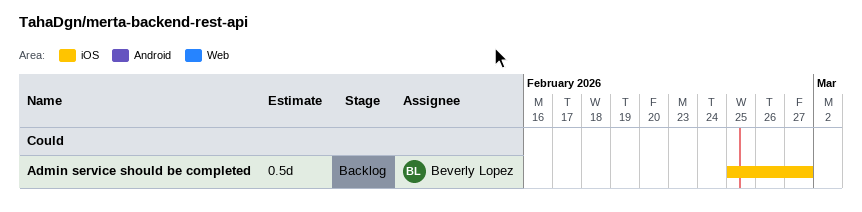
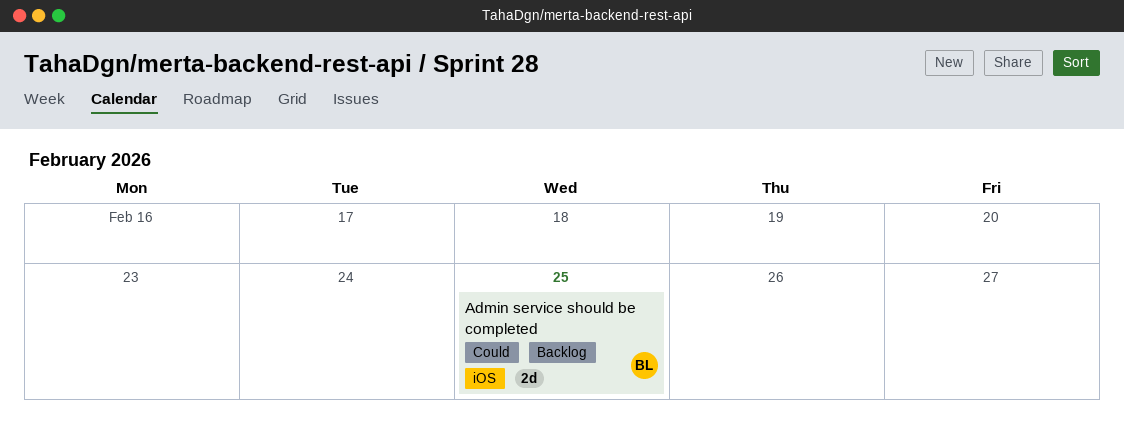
Admin service should be completed, estimate: 0.5d -> 2d
Admin service should be completed, due: Feb 27 -> Feb 25

